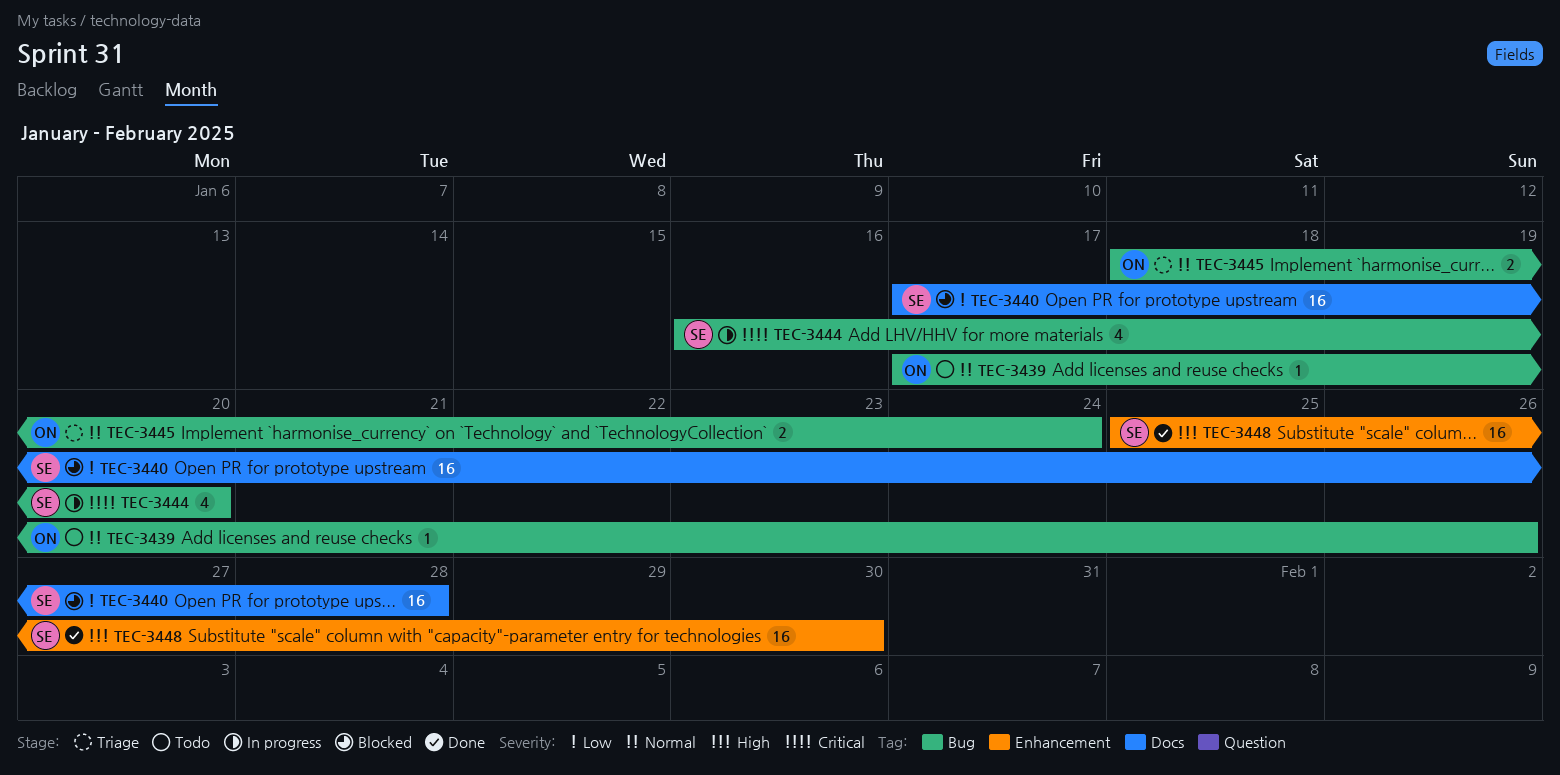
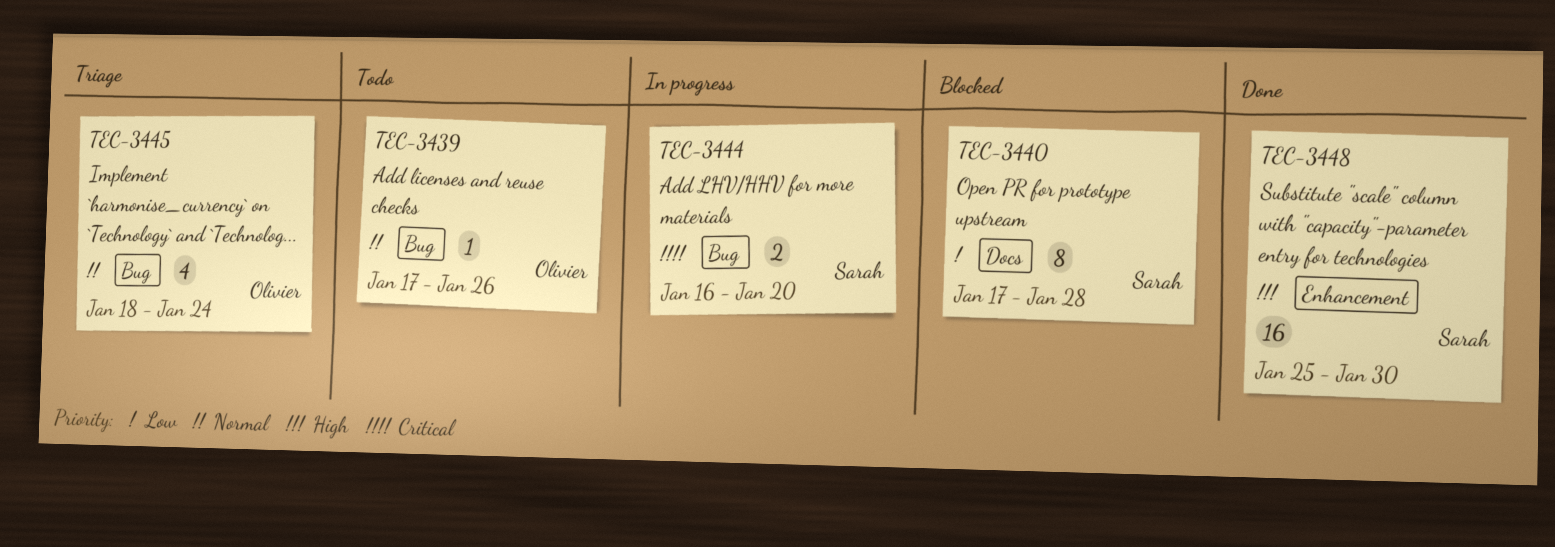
TEC-3440, estimate: 16 -> 8
TEC-3444, estimate: 4 -> 2
TEC-3445, estimate: 2 -> 4

